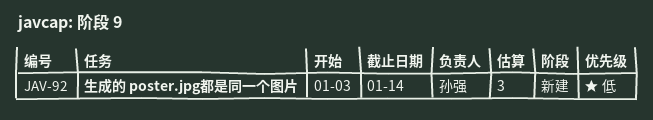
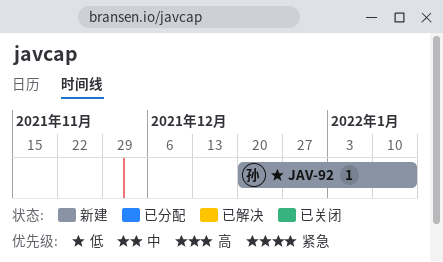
JAV-92, estimate: 3 -> 1
JAV-92, start: Jan 3 -> Dec 20

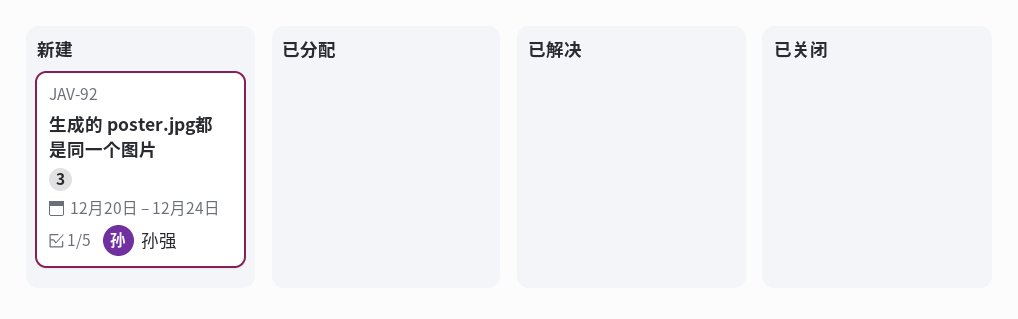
JAV-92, estimate: 1 -> 3
JAV-92, due: Jan 14 -> Dec 24

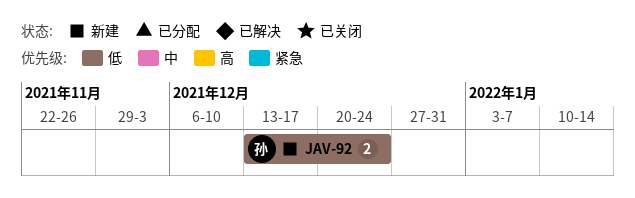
JAV-92, estimate: 3 -> 2
JAV-92, start: Dec 20 -> Dec 13

